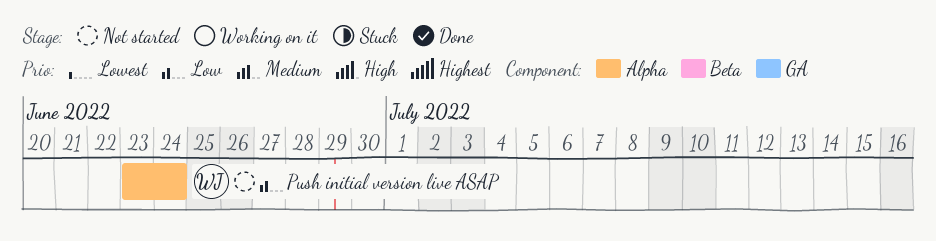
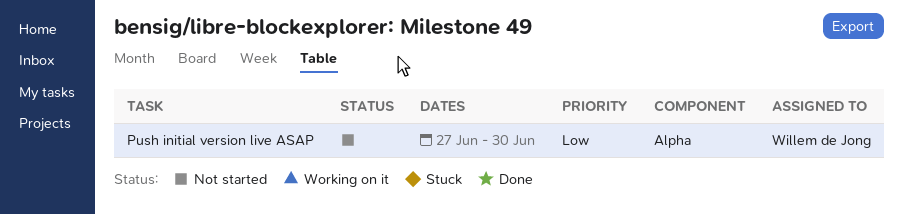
Push initial version live ASAP, start: Jun 23 -> Jun 27
Push initial version live ASAP, due: Jun 24 -> Jun 30

